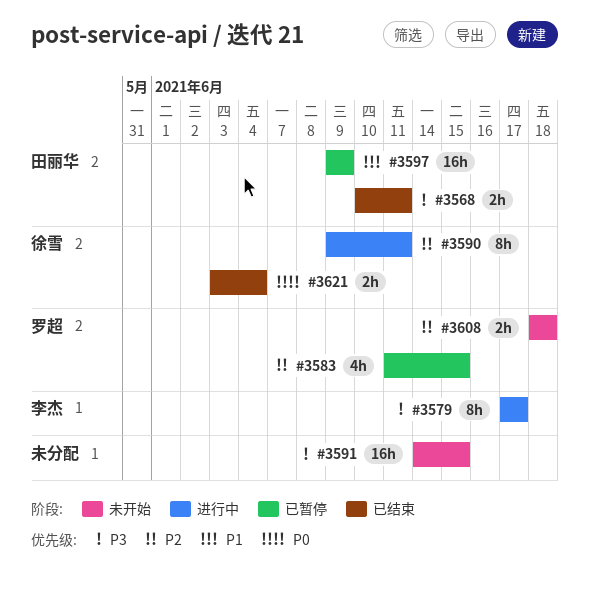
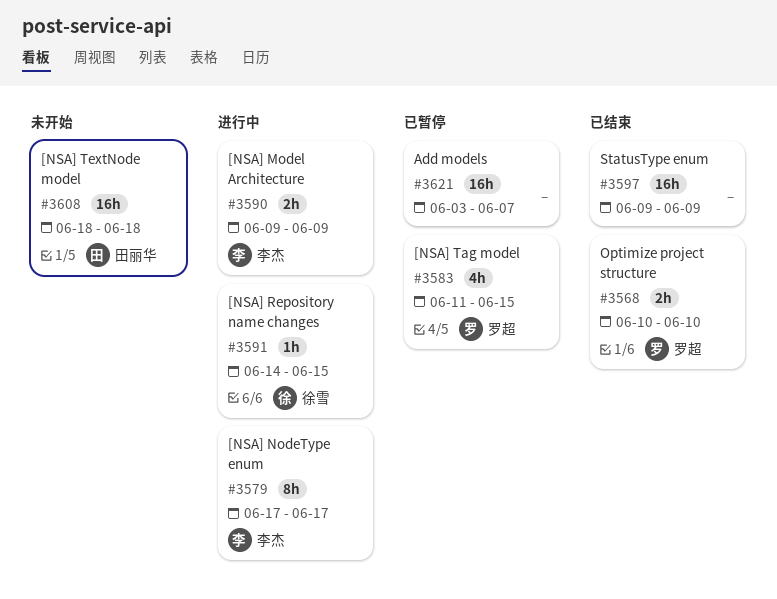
#3568, owner: 田丽华 -> 罗超
#3568, due: Jun 11 -> Jun 10
#3590, owner: 徐雪 -> 李杰
#3590, estimate: 8h -> 2h
#3590, due: Jun 11 -> Jun 9
#3591, status: 未开始 -> 进行中
#3591, owner: none -> 徐雪
#3591, estimate: 16h -> 1h
#3597, status: 已暂停 -> 已结束
#3597, owner: 田丽华 -> none
#3608, owner: 罗超 -> 田丽华
#3608, estimate: 2h -> 16h
#3621, status: 已结束 -> 已暂停
#3621, owner: 徐雪 -> none
#3621, estimate: 2h -> 16h
#3621, due: Jun 4 -> Jun 7

